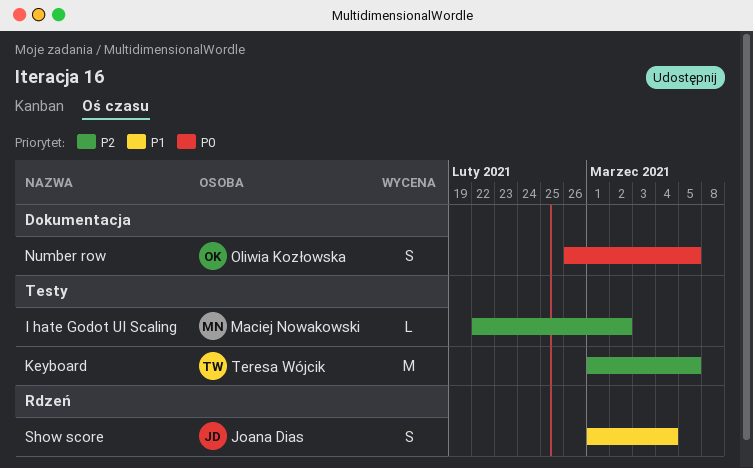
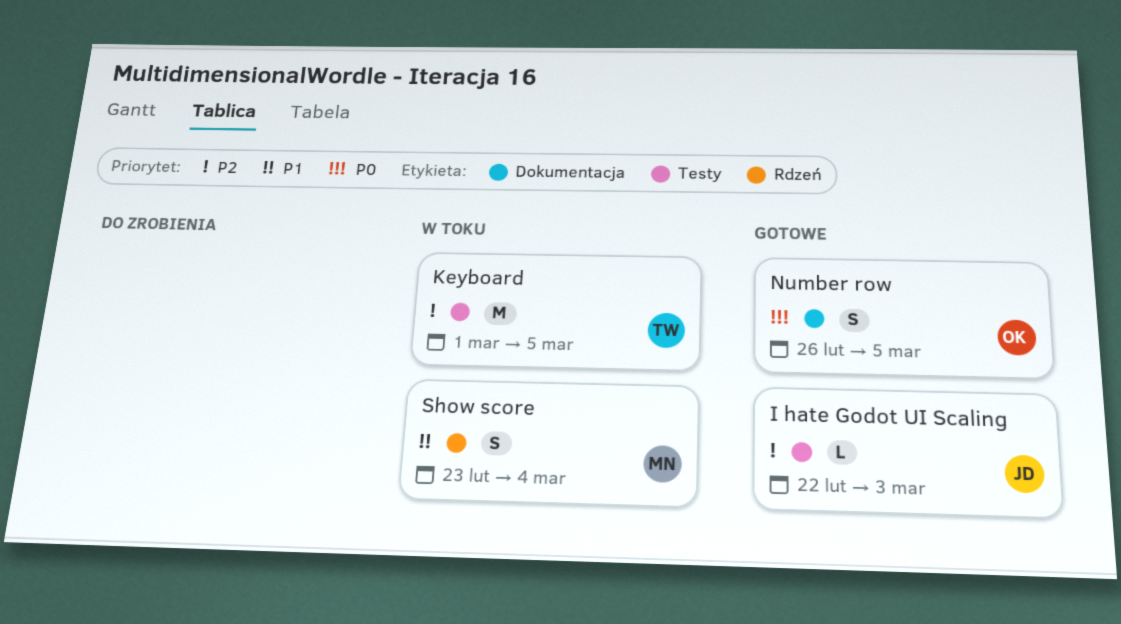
I hate Godot UI Scaling, owner: Maciej Nowakowski -> Joana Dias
I hate Godot UI Scaling, due: Mar 2 -> Mar 3
Show score, owner: Joana Dias -> Maciej Nowakowski
Show score, start: Mar 1 -> Feb 23

